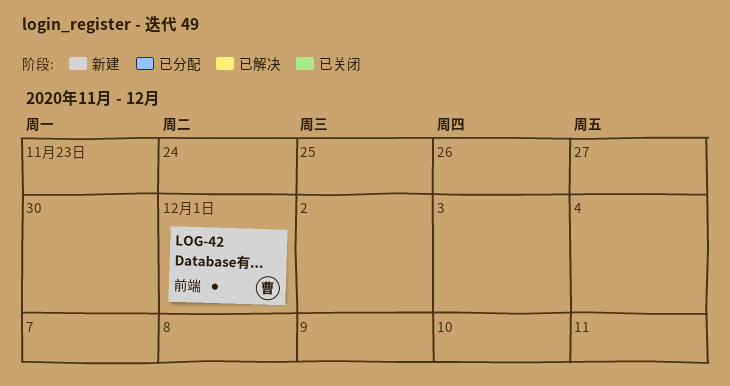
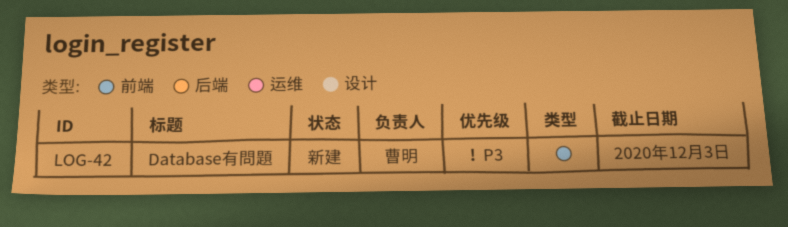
LOG-42, due: Dec 1 -> Dec 3

